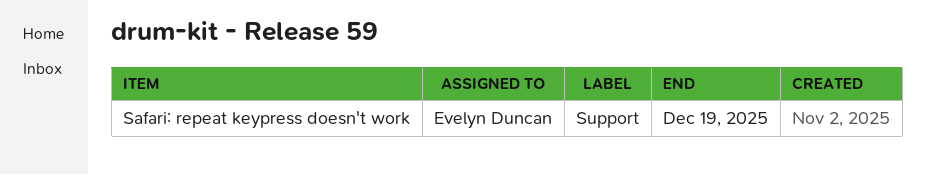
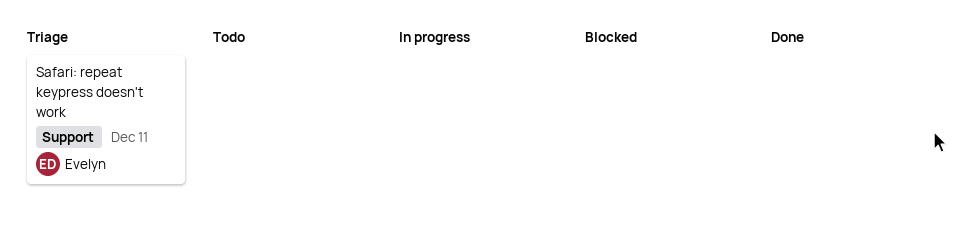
Safari: repeat keypress doesn't work, due: Dec 19 -> Dec 11

